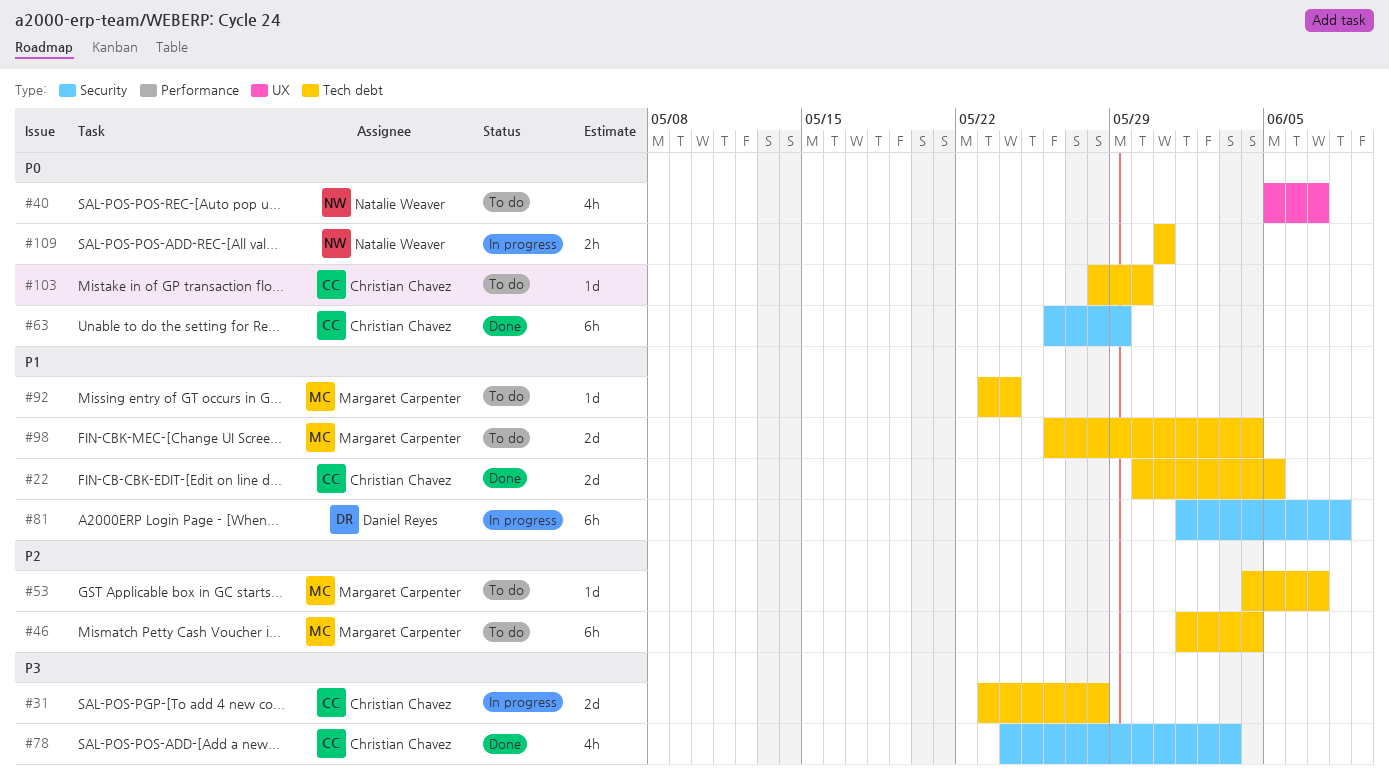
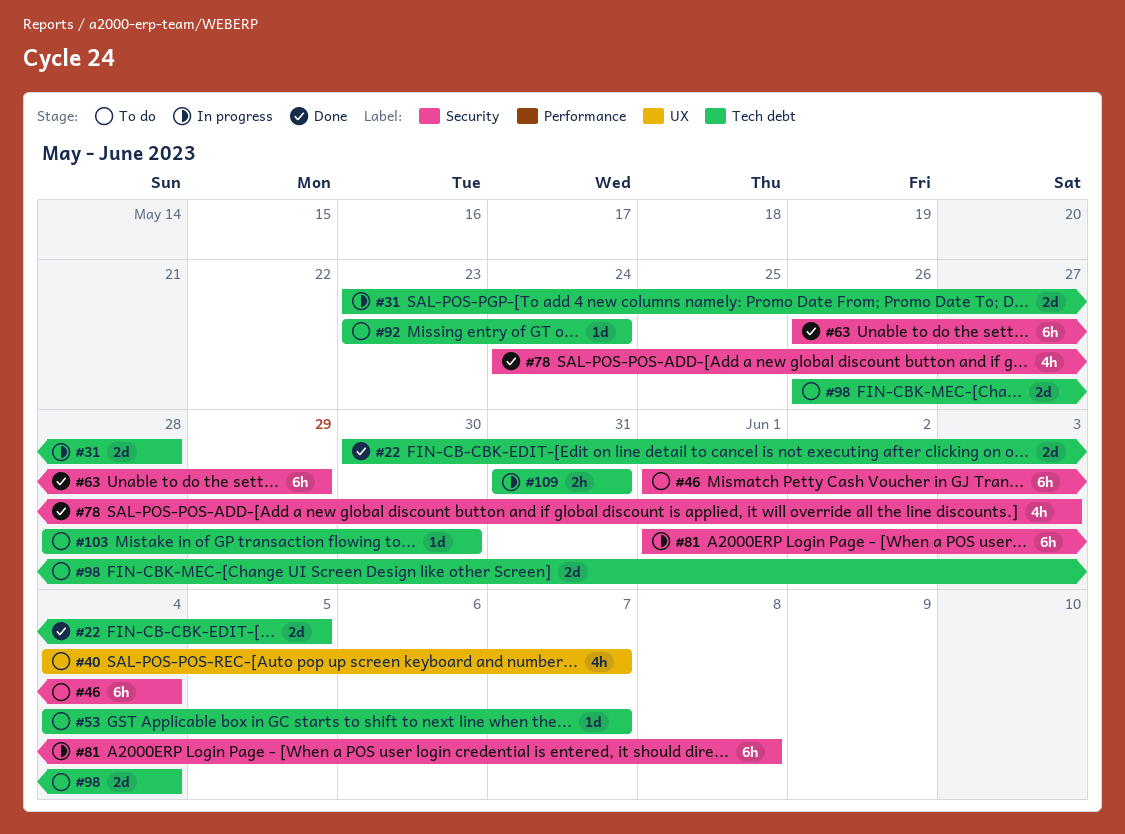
#40, start: Jun 5 -> Jun 4
#46, label: Tech debt -> Security

